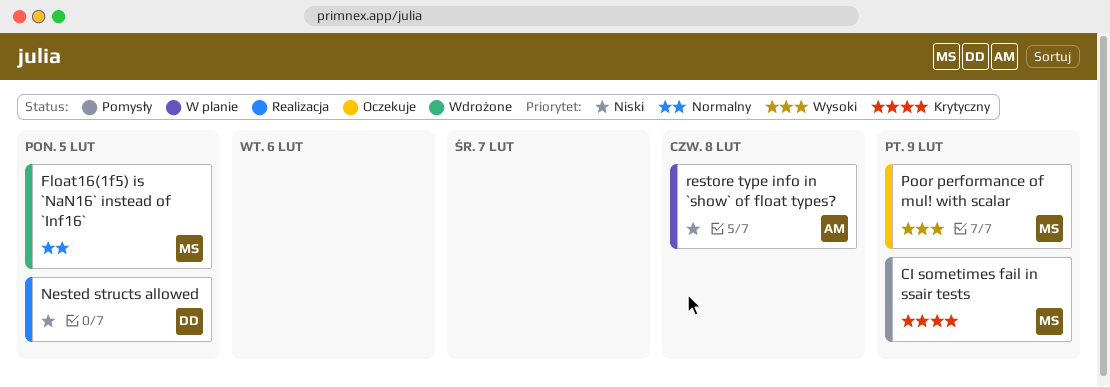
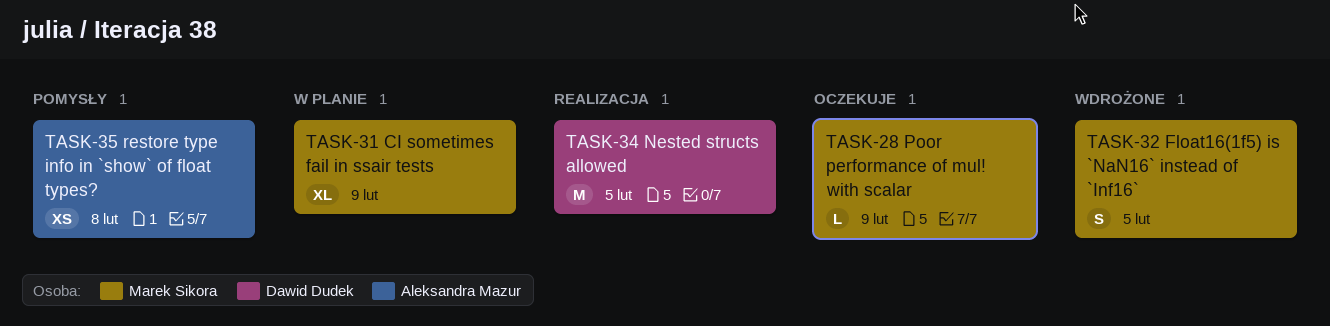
CI sometimes fail in ssair tests, status: Pomysły -> W planie
restore type info in `show` of float types?, status: W planie -> Pomysły

